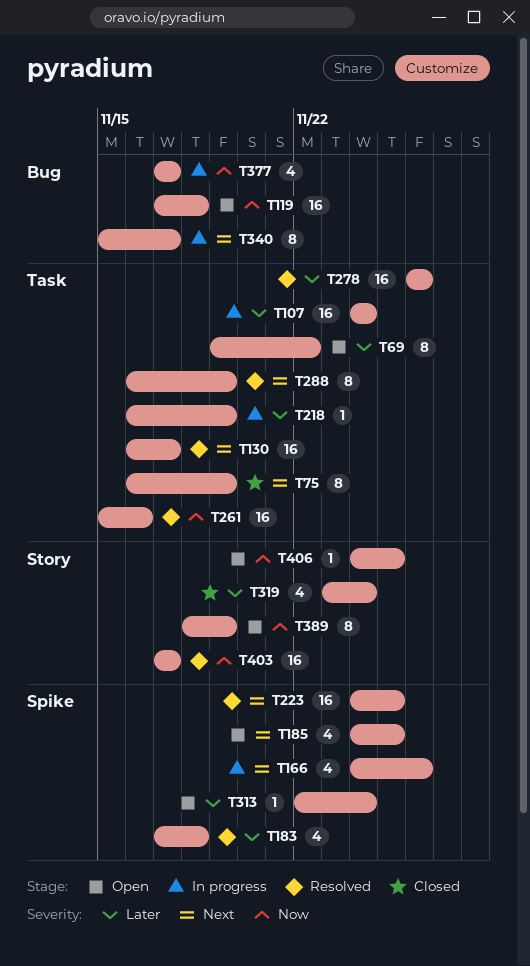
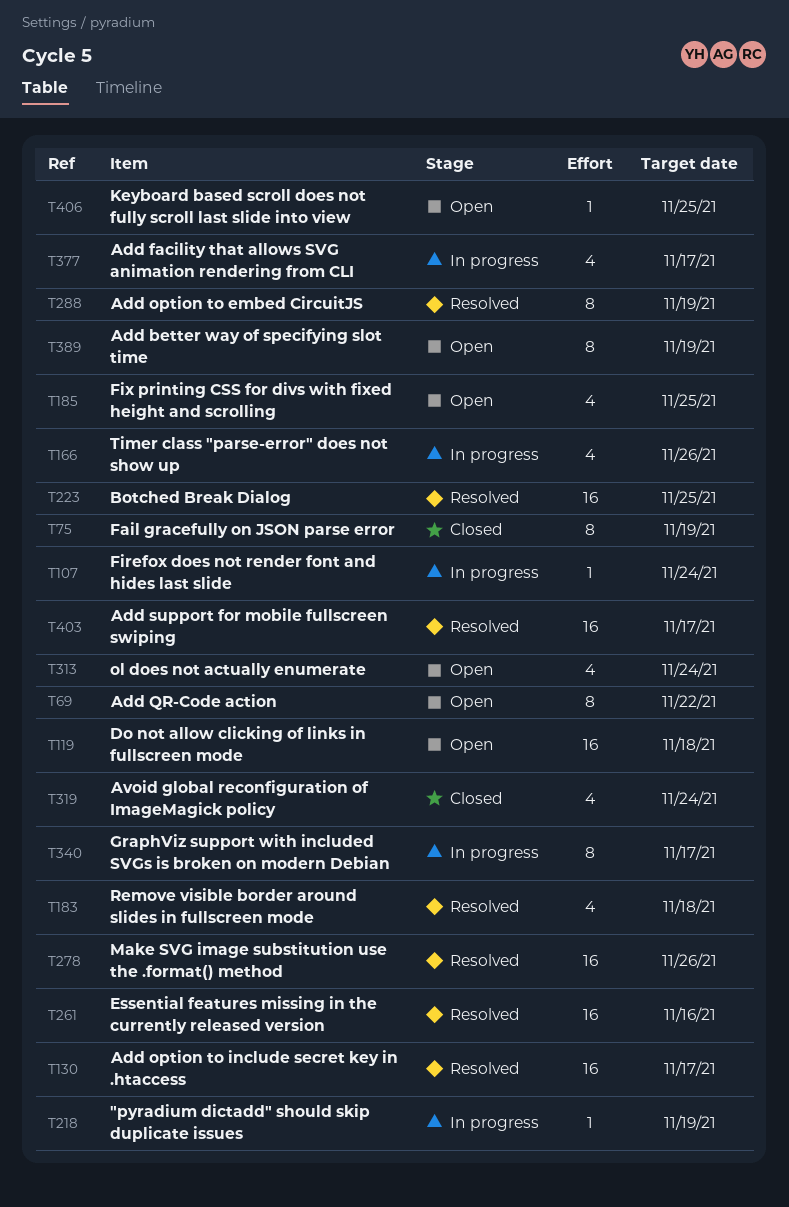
T107, estimate: 16 -> 1
T313, estimate: 1 -> 4

